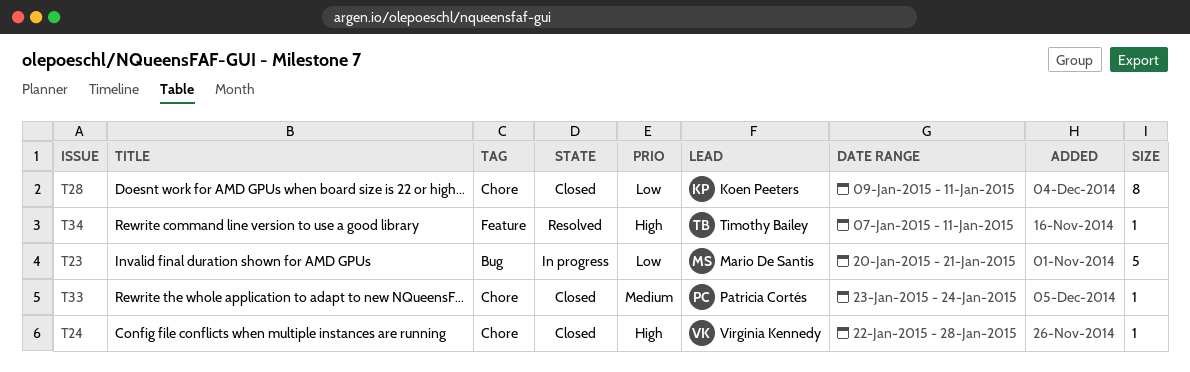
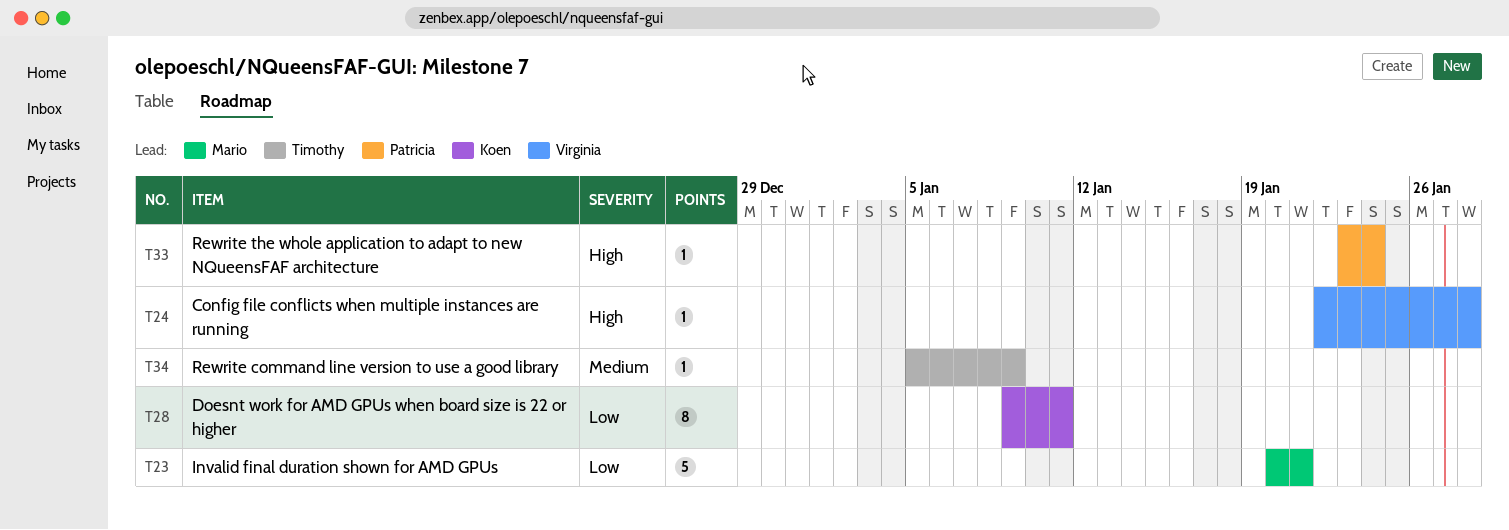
T33, priority: Medium -> High
T34, priority: High -> Medium
T34, start: Jan 7 -> Jan 5
T34, due: Jan 11 -> Jan 9

